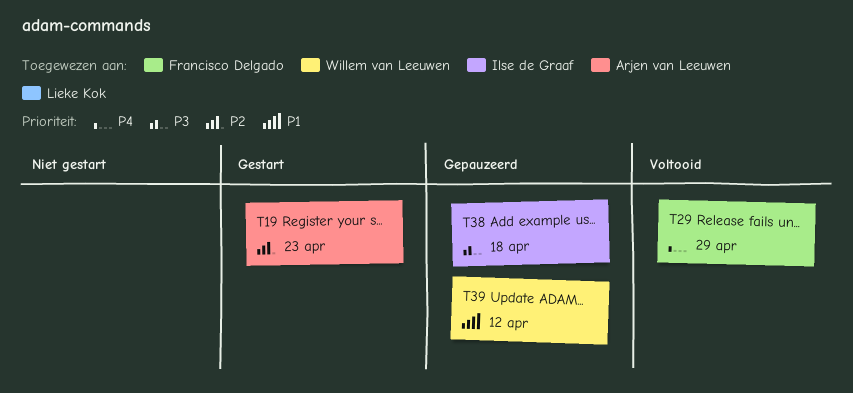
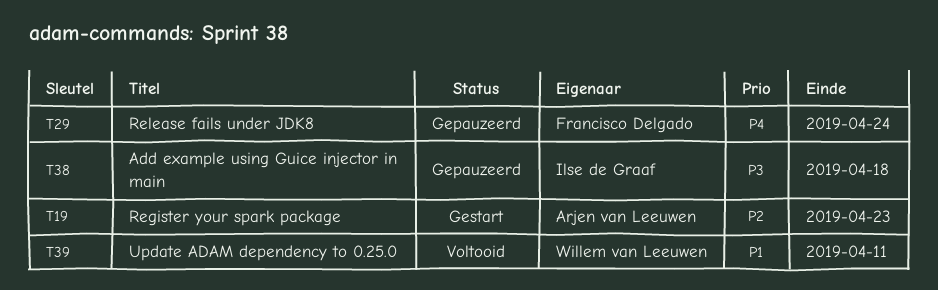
T29, status: Voltooid -> Gepauzeerd
T29, due: Apr 29 -> Apr 24
T39, status: Gepauzeerd -> Voltooid
T39, due: Apr 12 -> Apr 11

